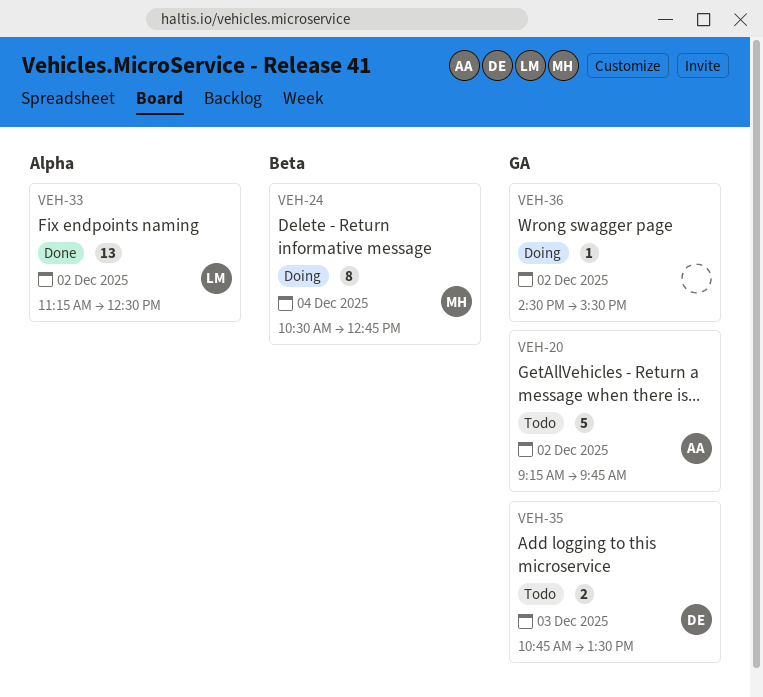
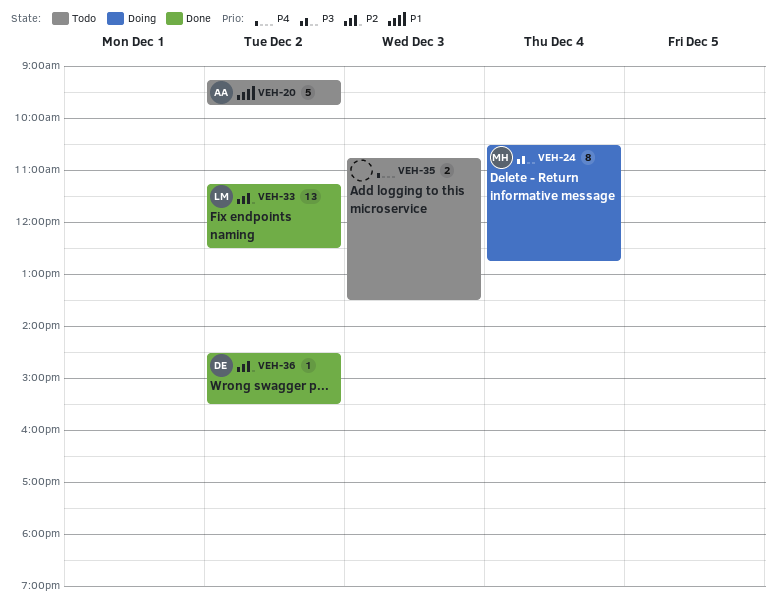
VEH-35, owner: DE -> none
VEH-36, status: Doing -> Done
VEH-36, owner: none -> DE

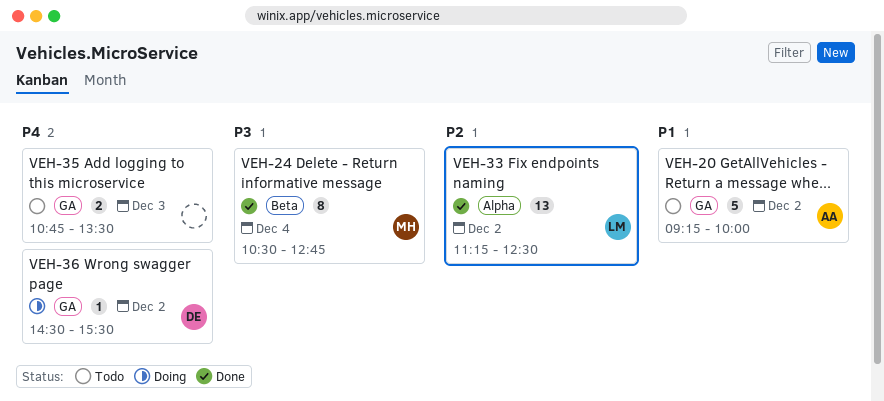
VEH-20, ends: 09:45 -> 10:00
VEH-24, status: Doing -> Done
VEH-36, status: Done -> Doing
VEH-36, priority: P2 -> P4

